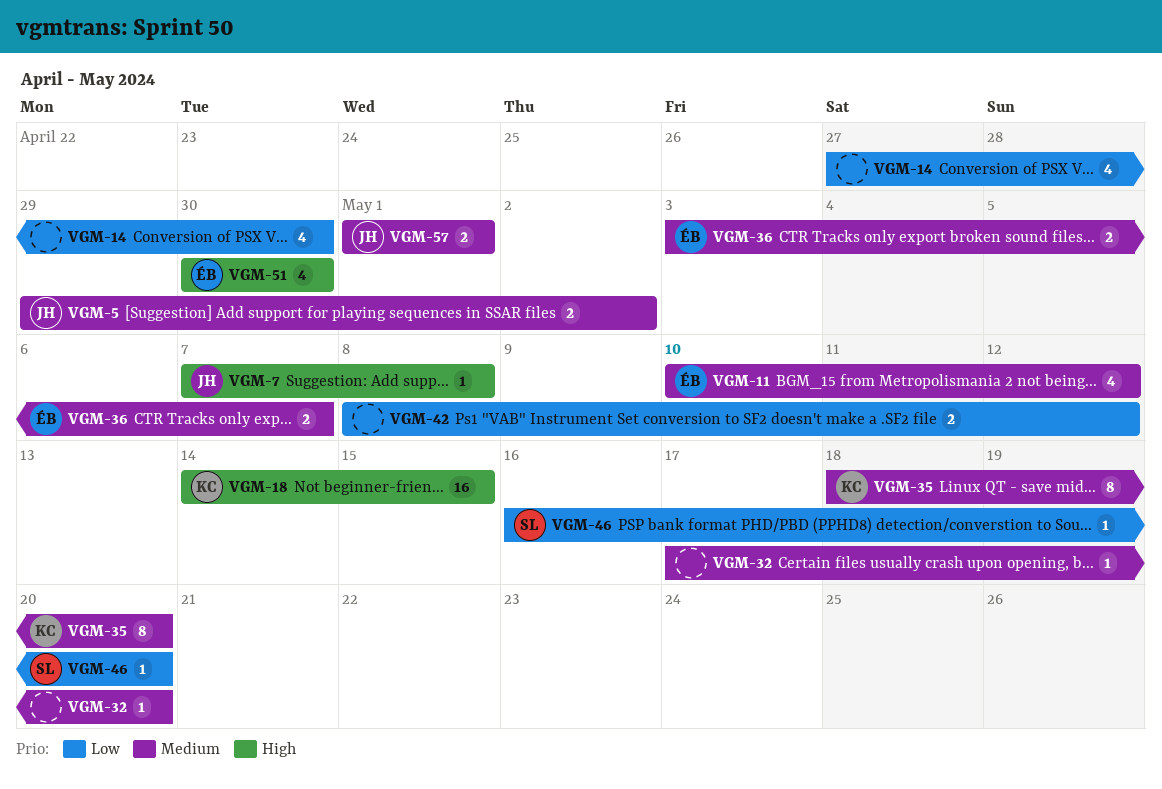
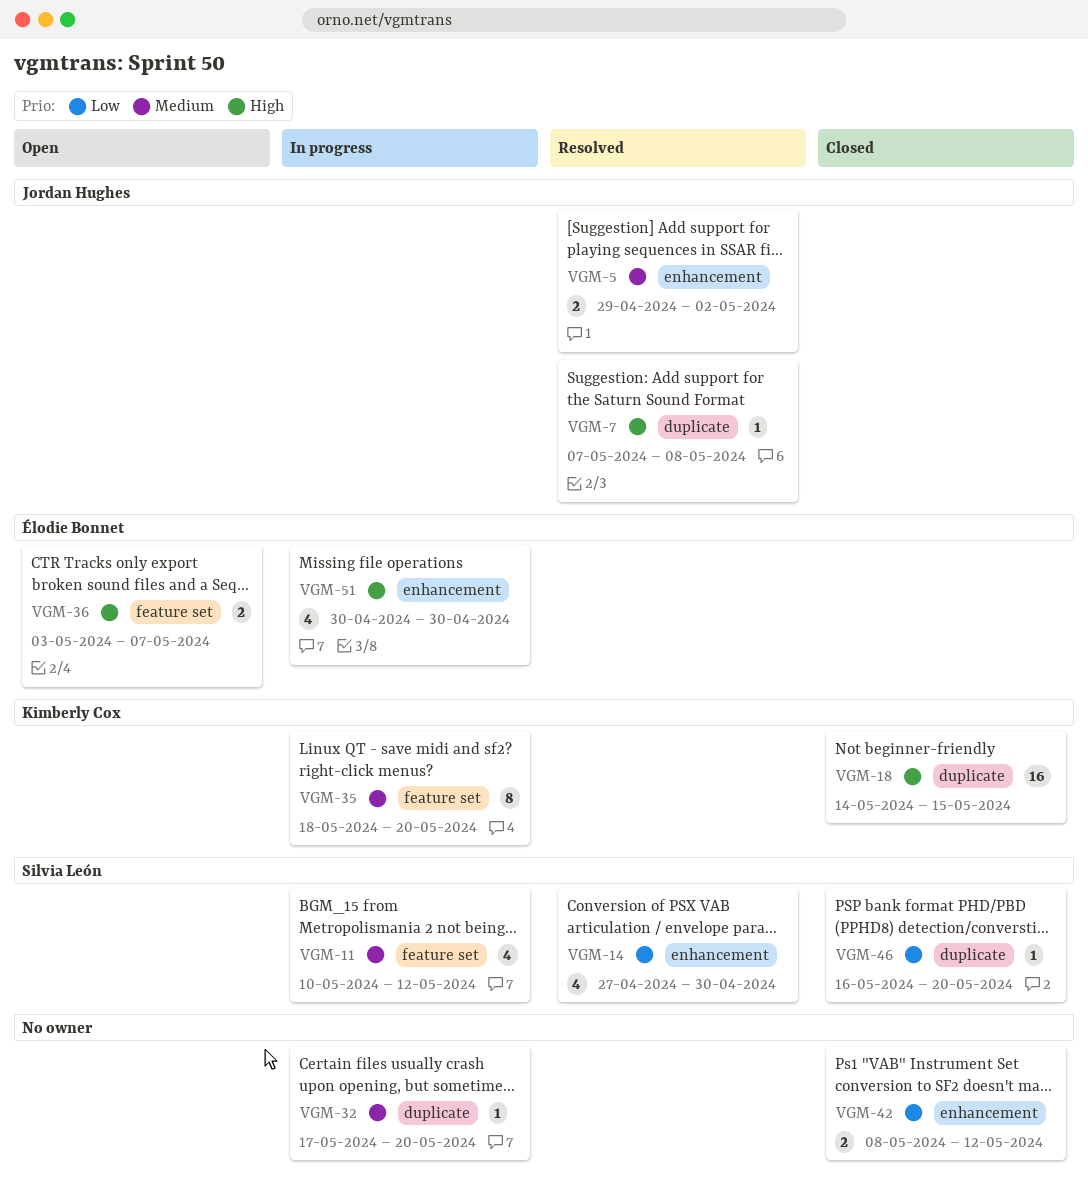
VGM-11, owner: Élodie Bonnet -> Silvia León
VGM-14, owner: none -> Silvia León
VGM-36, priority: Medium -> High
VGM-57: present -> none

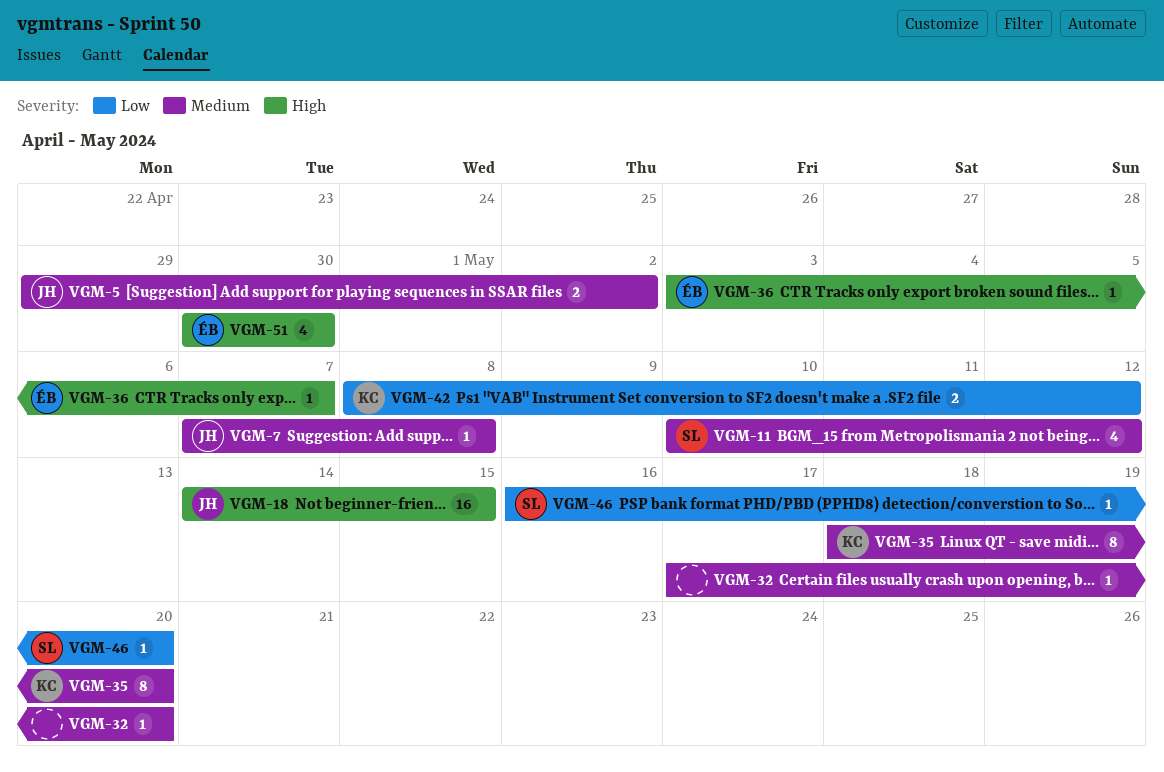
VGM-7, priority: High -> Medium
VGM-14: present -> none
VGM-18, owner: Kimberly Cox -> Jordan Hughes
VGM-36, estimate: 2 -> 1
VGM-42, owner: none -> Kimberly Cox

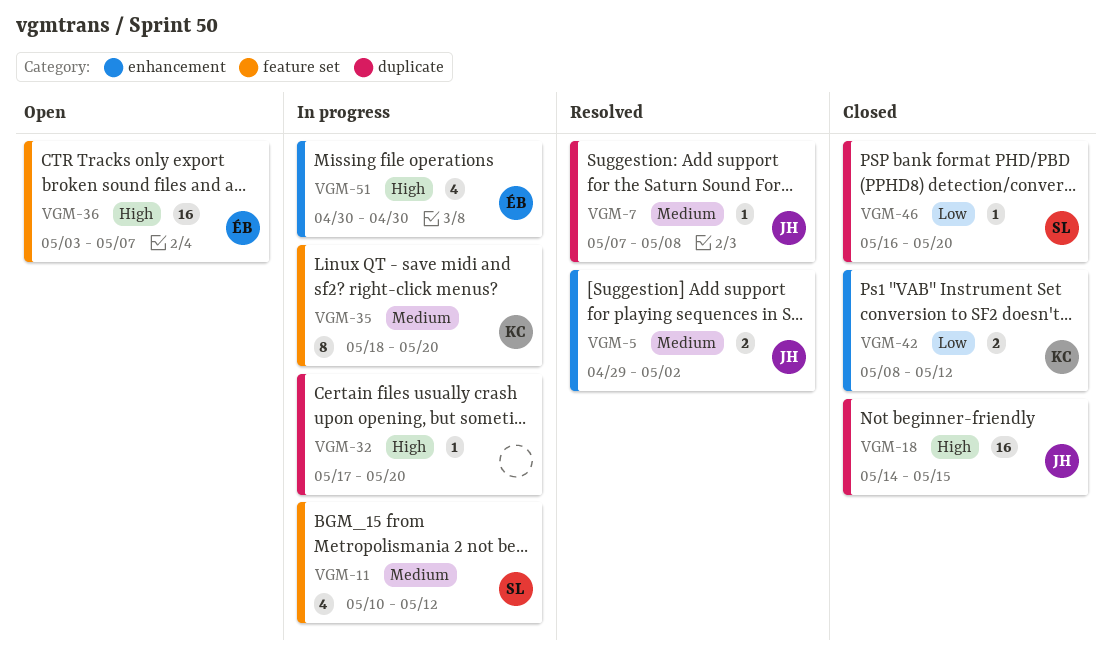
VGM-32, priority: Medium -> High
VGM-36, estimate: 1 -> 16

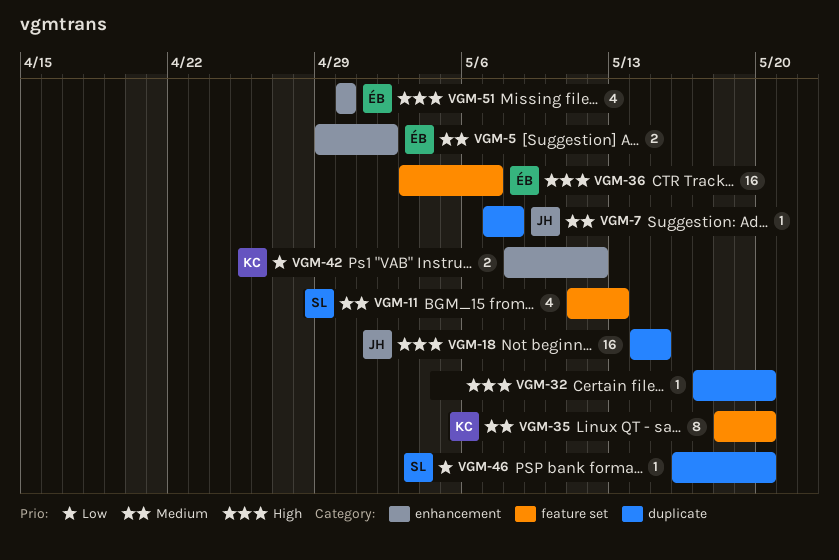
VGM-5, owner: JH -> ÉB
VGM-11, start: May 10 -> May 11
VGM-11, due: May 12 -> May 13

